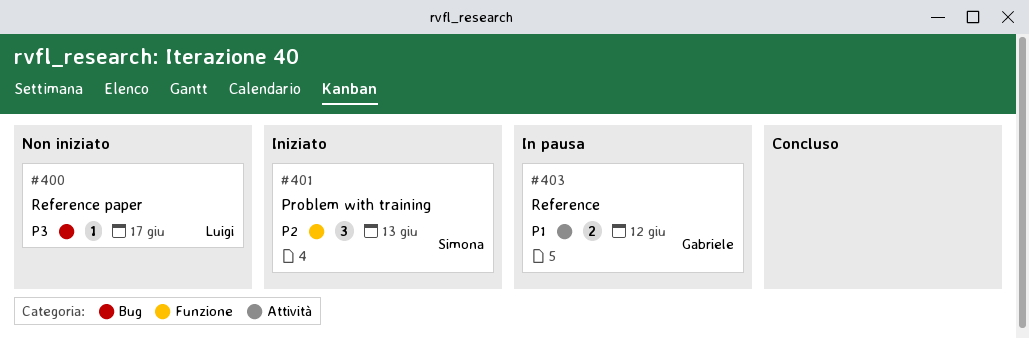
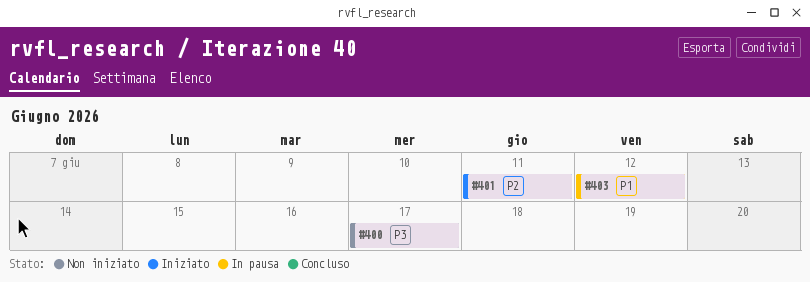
#401, due: Jun 13 -> Jun 11

